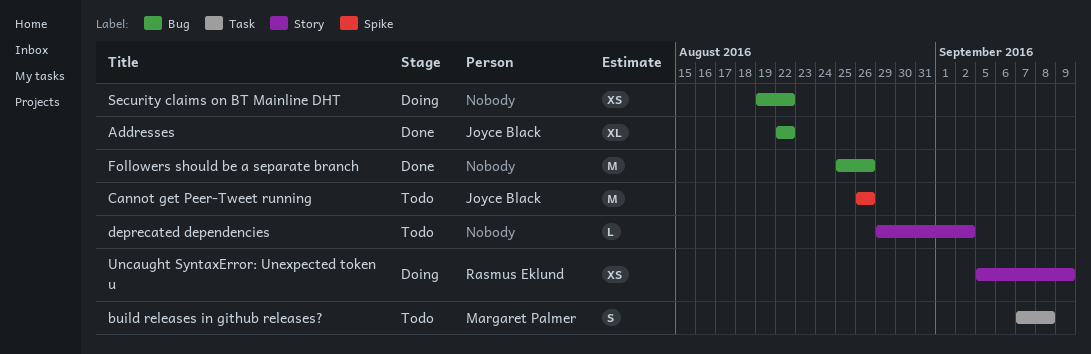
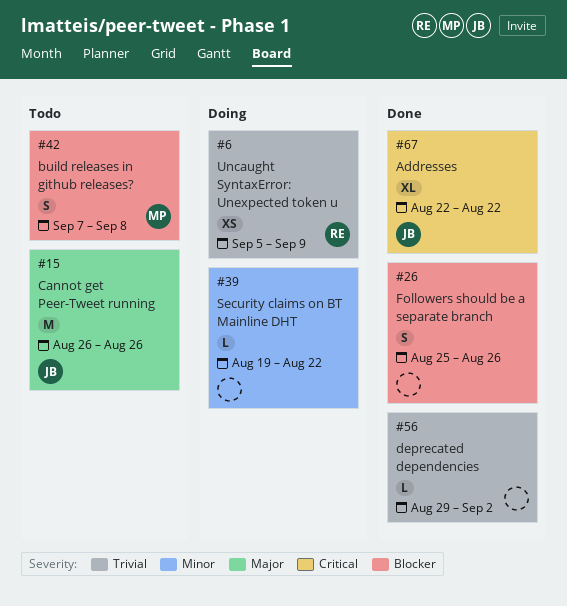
deprecated dependencies, status: Todo -> Done
Followers should be a separate branch, estimate: M -> S
Security claims on BT Mainline DHT, estimate: XS -> L

